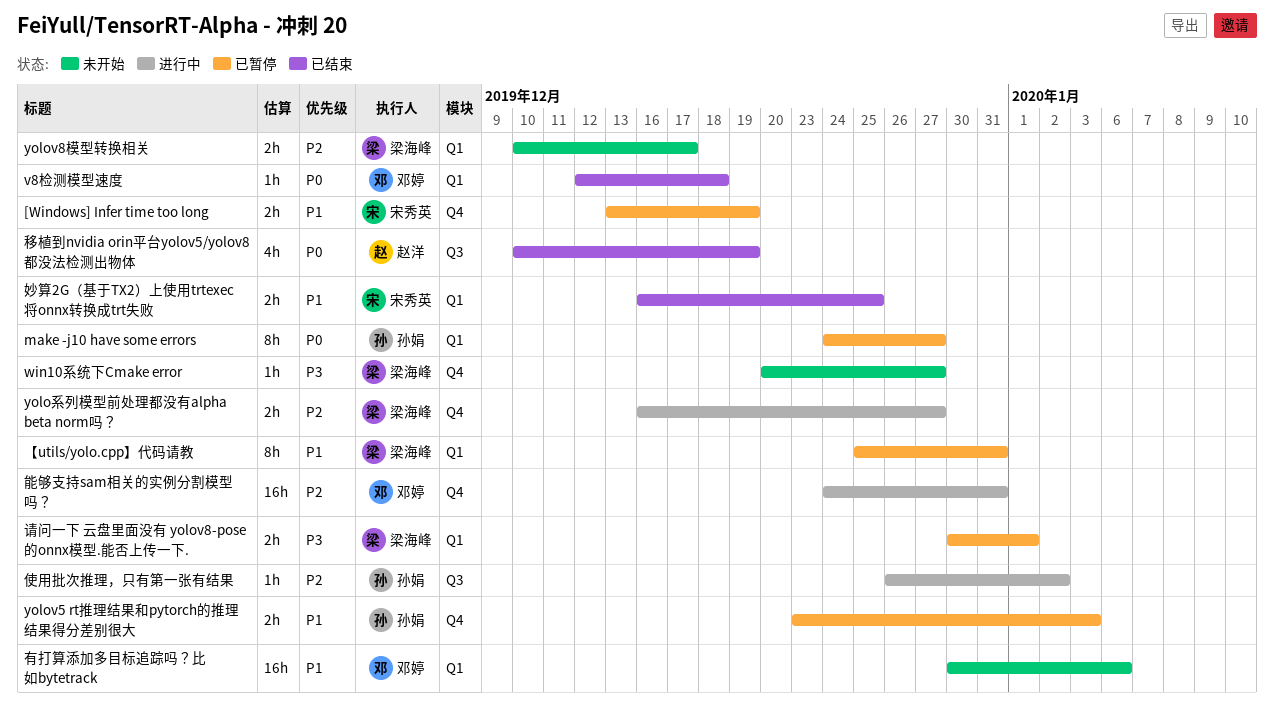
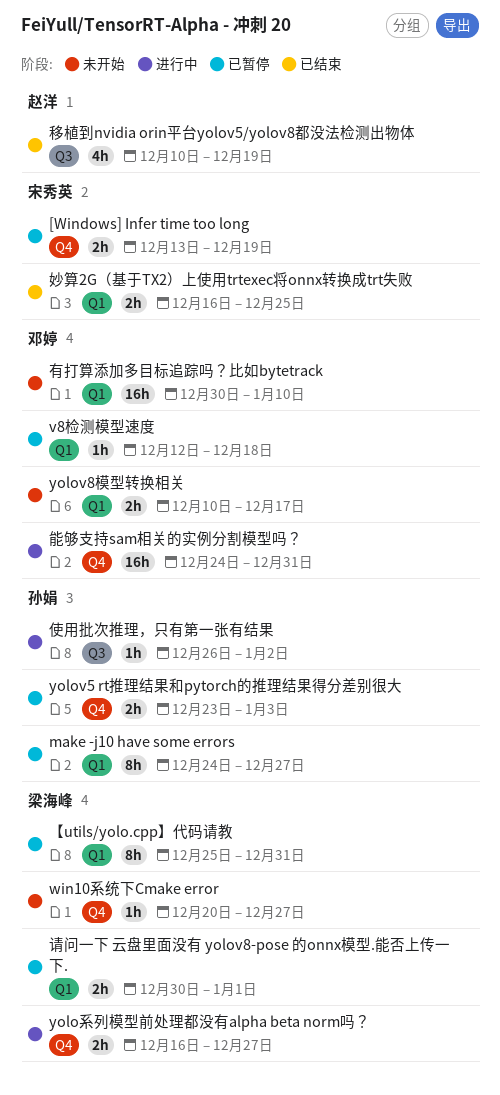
v8检测模型速度, status: 已结束 -> 已暂停
yolov8模型转换相关, owner: 梁海峰 -> 邓婷
有打算添加多目标追踪吗？比如bytetrack, due: Jan 6 -> Jan 10

